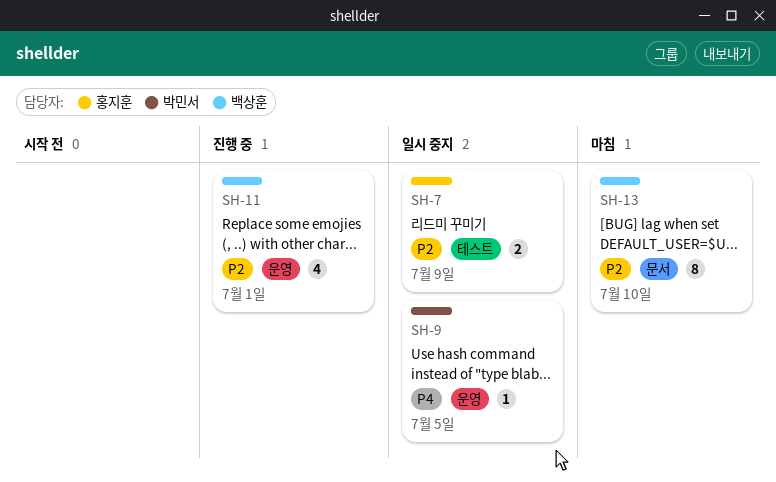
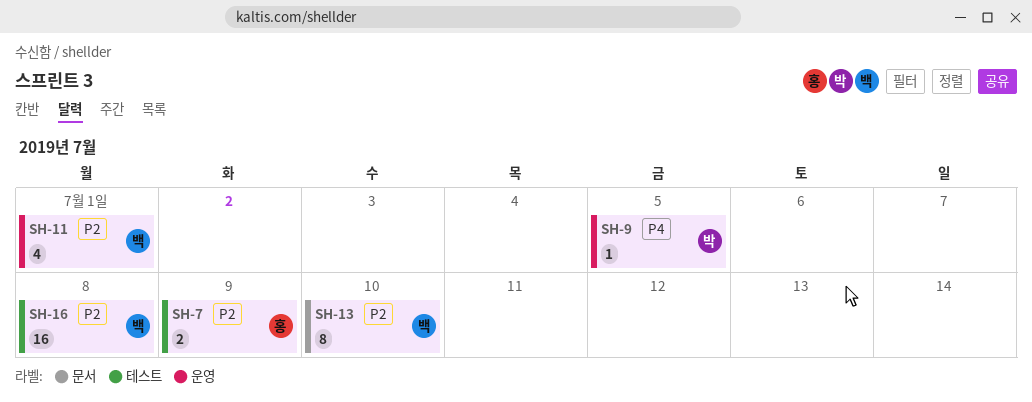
SH-16: none -> present

